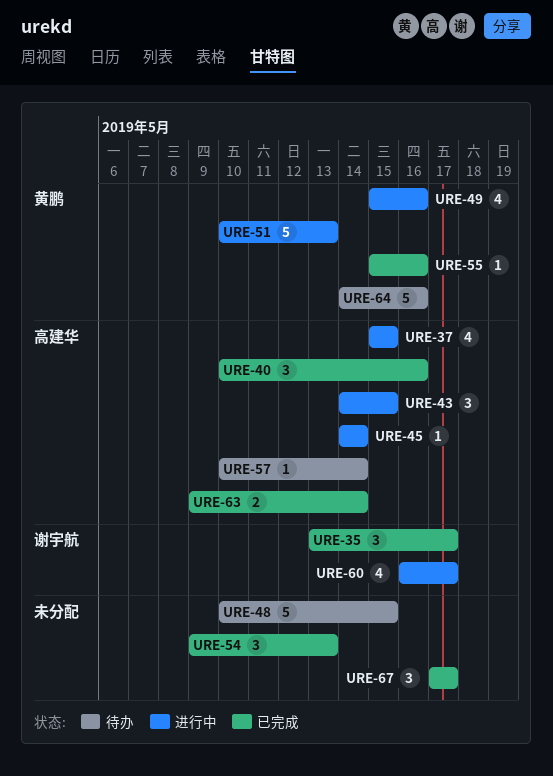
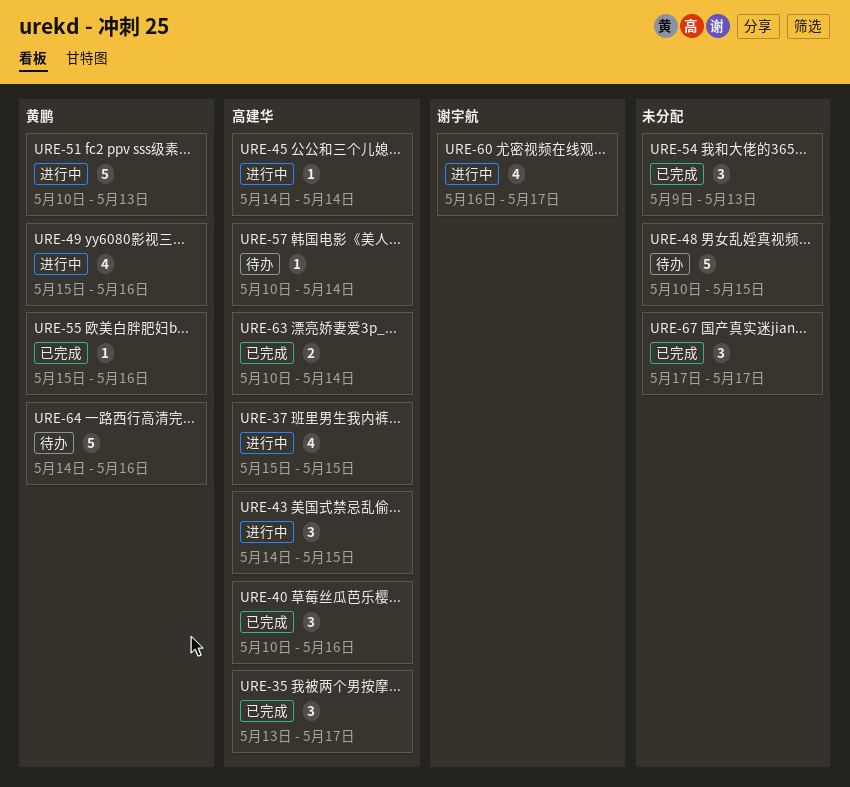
URE-35, owner: 谢宇航 -> 高建华
URE-63, start: May 9 -> May 10

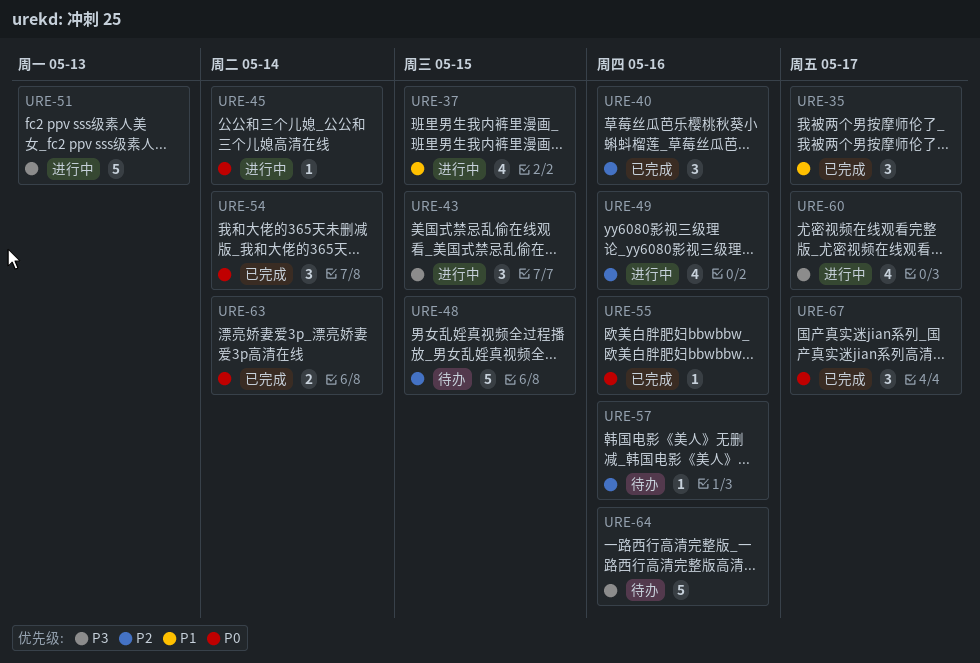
URE-54, due: May 13 -> May 14
URE-57, due: May 14 -> May 16

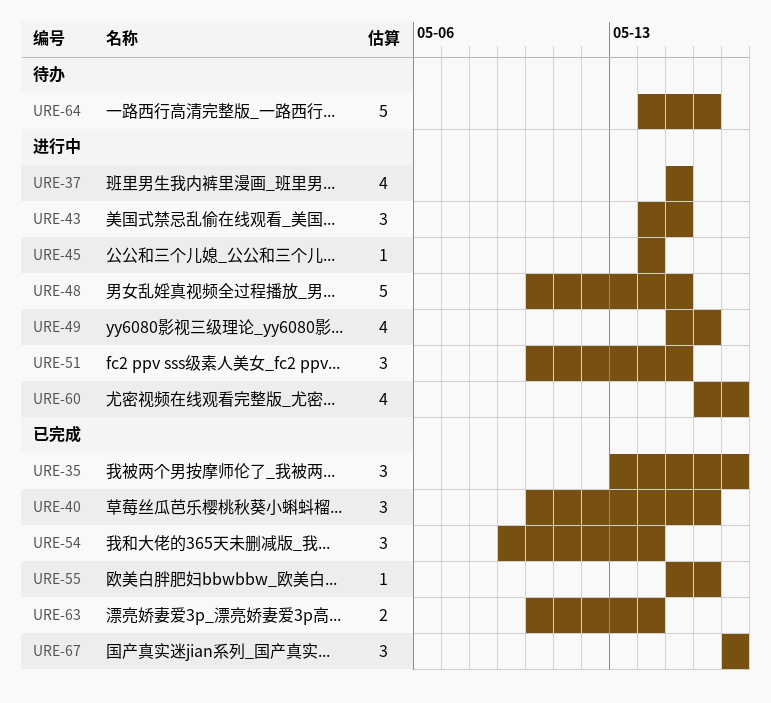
URE-48, status: 待办 -> 进行中
URE-51, estimate: 5 -> 3
URE-51, due: May 13 -> May 15
URE-57: present -> none

